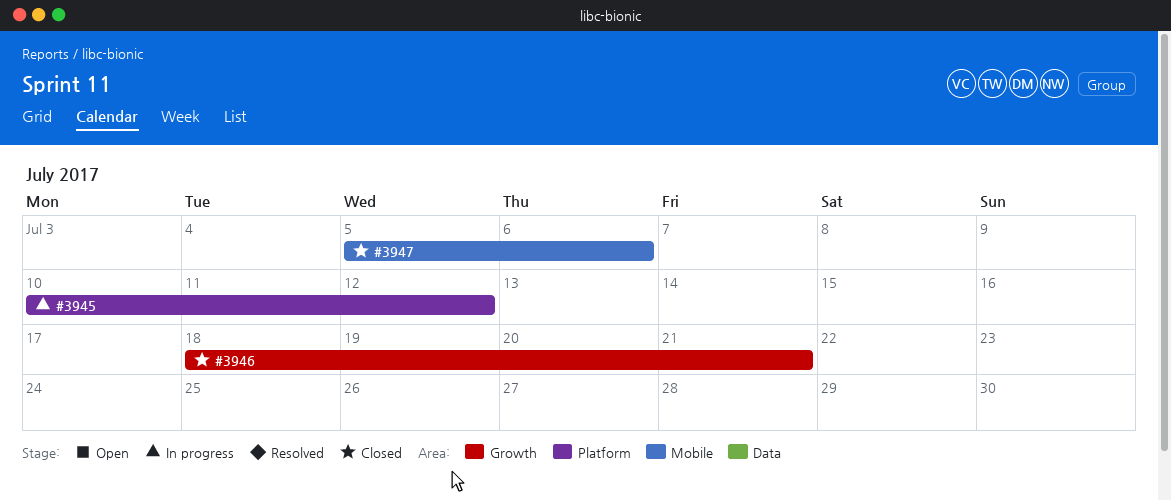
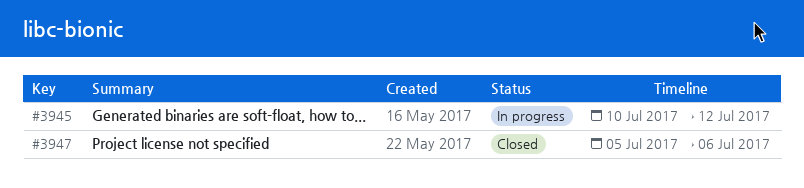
#3946: present -> none

